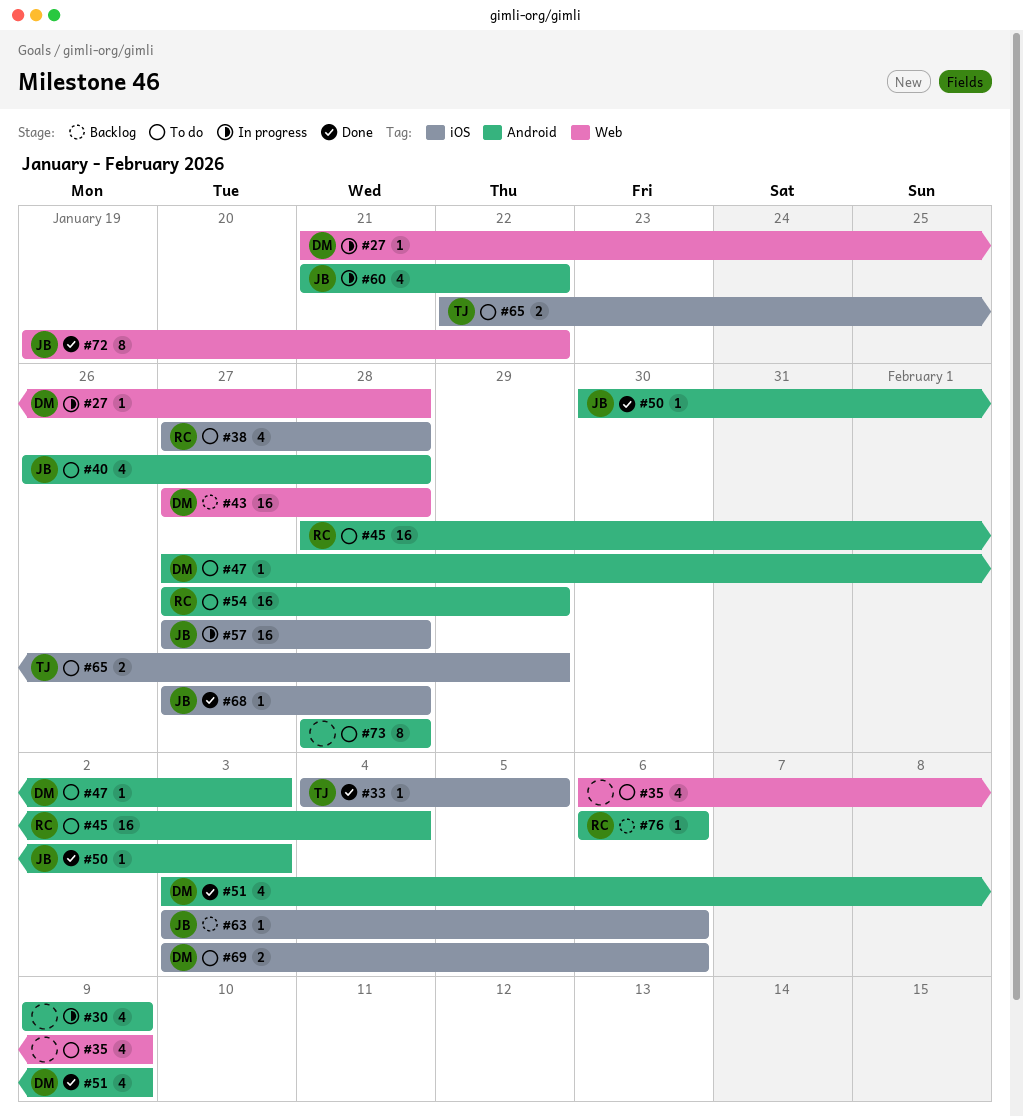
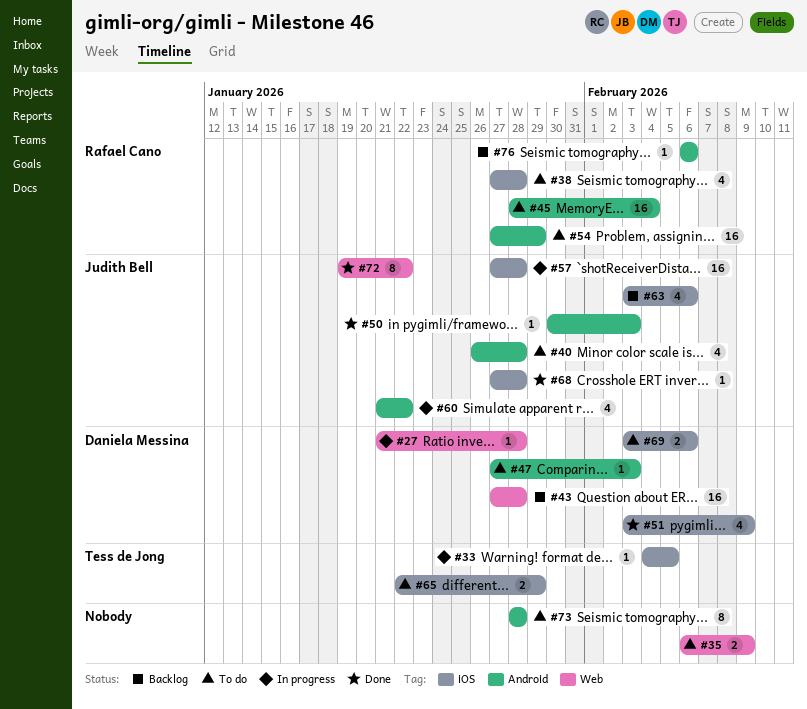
#30: present -> none
#33, status: Done -> In progress
#35, estimate: 4 -> 2
#51, label: Android -> iOS
#63, estimate: 1 -> 4

